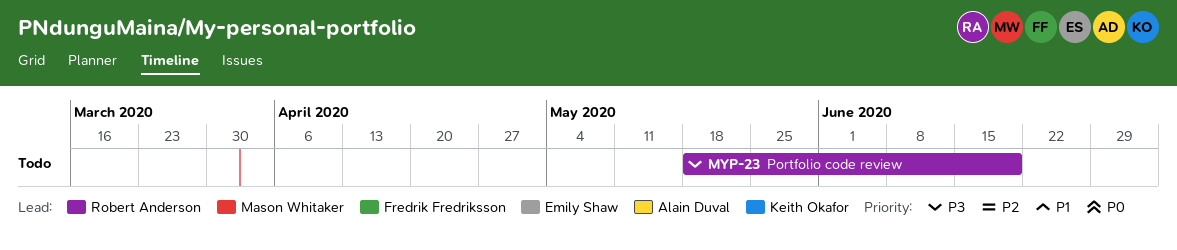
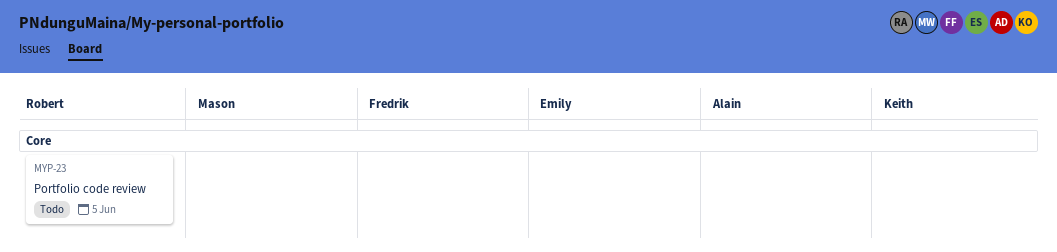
MYP-23, due: Jun 19 -> Jun 5

